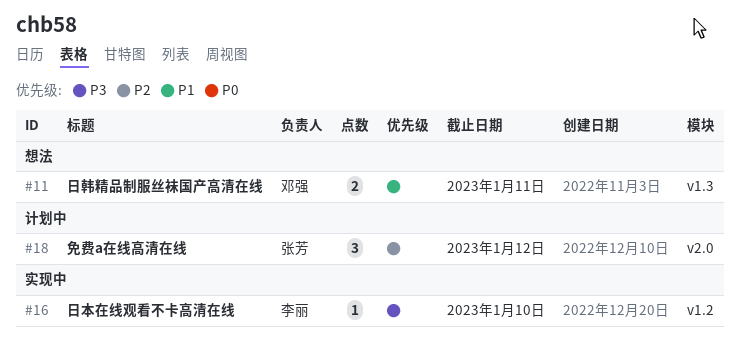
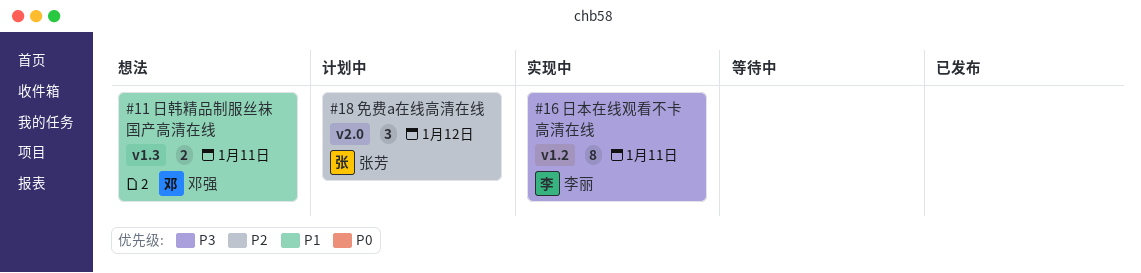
#16, estimate: 1 -> 8
#16, due: Jan 10 -> Jan 11

